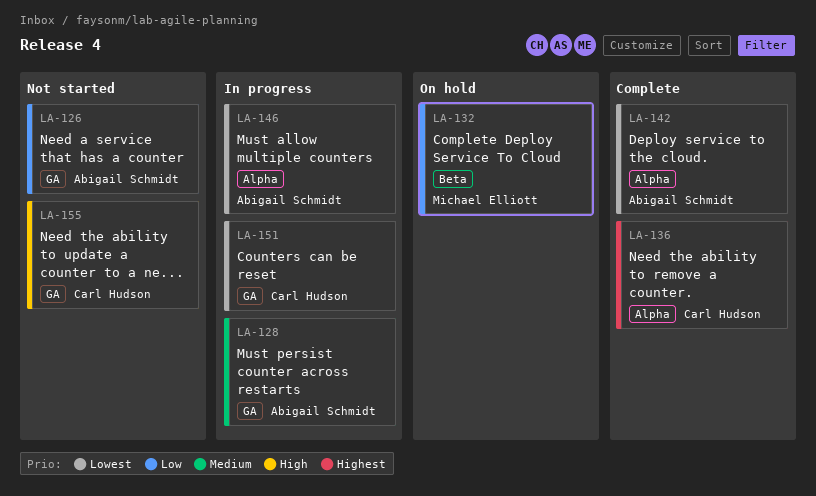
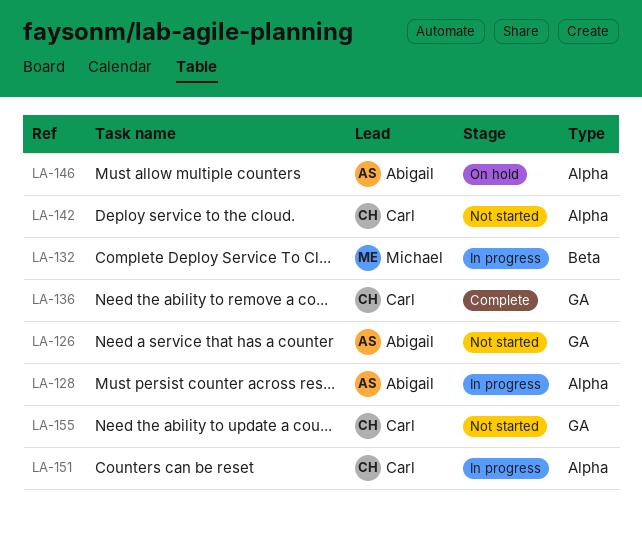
LA-128, label: GA -> Alpha
LA-132, status: On hold -> In progress
LA-136, label: Alpha -> GA
LA-142, status: Complete -> Not started
LA-142, owner: Abigail Schmidt -> Carl Hudson
LA-146, status: In progress -> On hold
LA-151, label: GA -> Alpha

